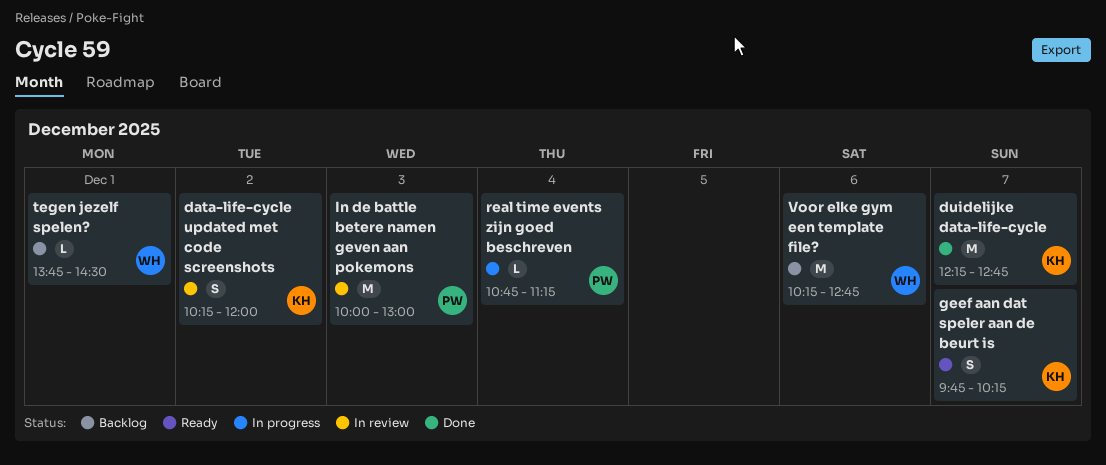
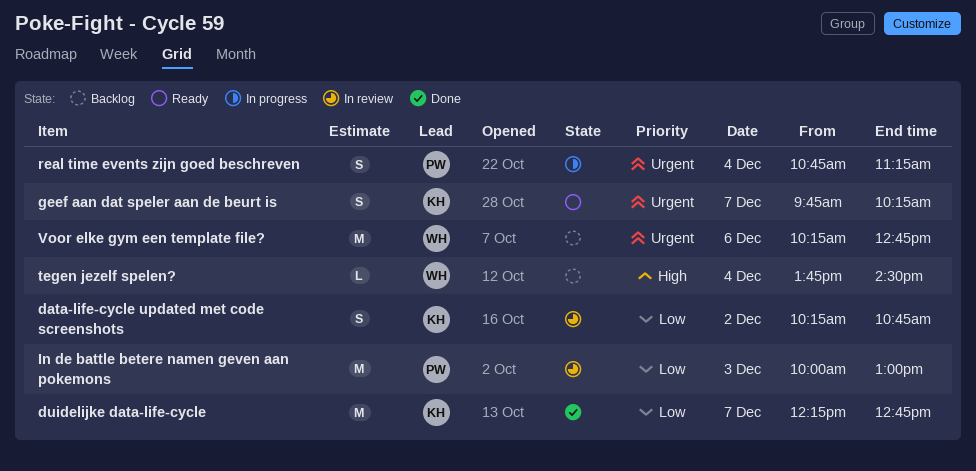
data-life-cycle updated met code screenshots, ends: 12:00 -> 10:45
real time events zijn goed beschreven, estimate: L -> S
tegen jezelf spelen?, day: Dec 1 -> Dec 4

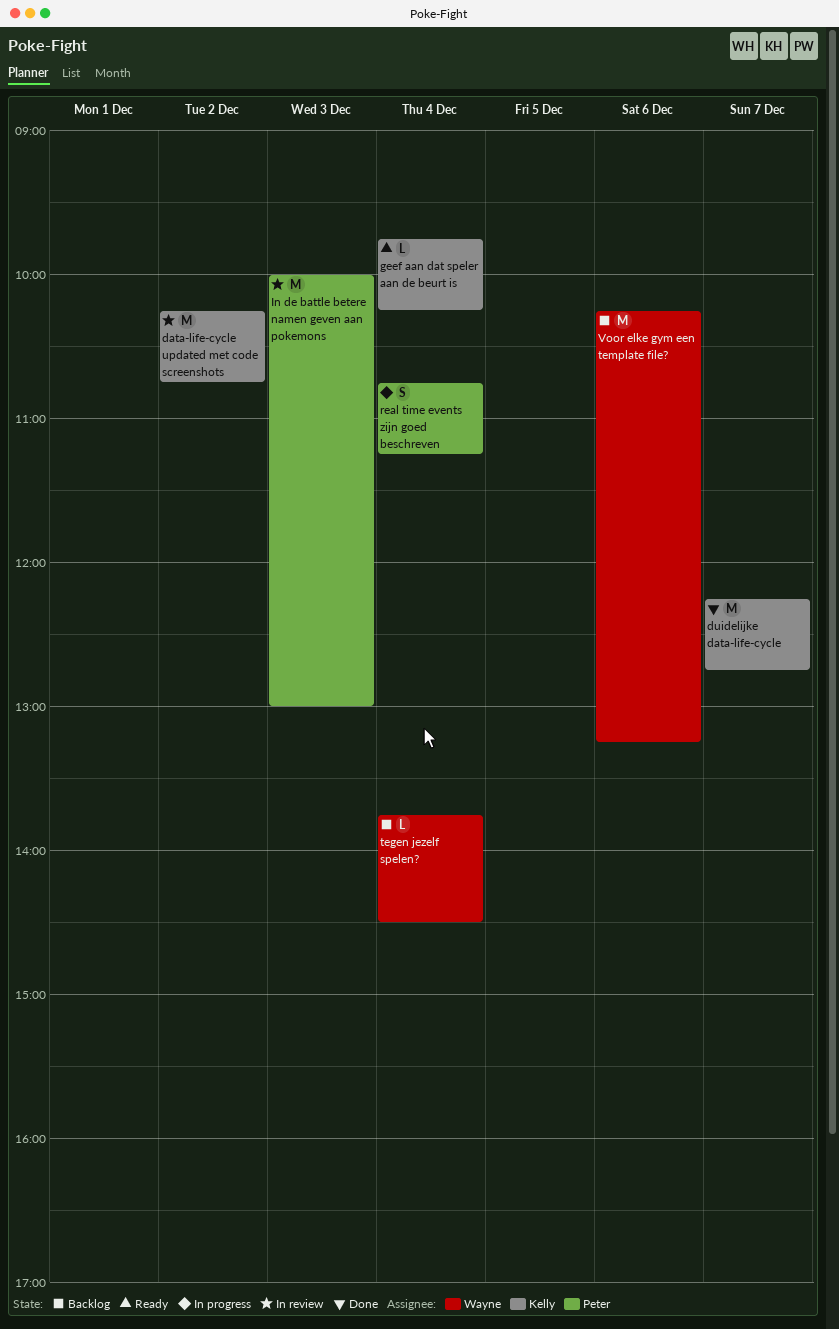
data-life-cycle updated met code screenshots, estimate: S -> M
geef aan dat speler aan de beurt is, estimate: S -> L
geef aan dat speler aan de beurt is, day: Dec 7 -> Dec 4
Voor elke gym een template file?, ends: 12:45 -> 13:15

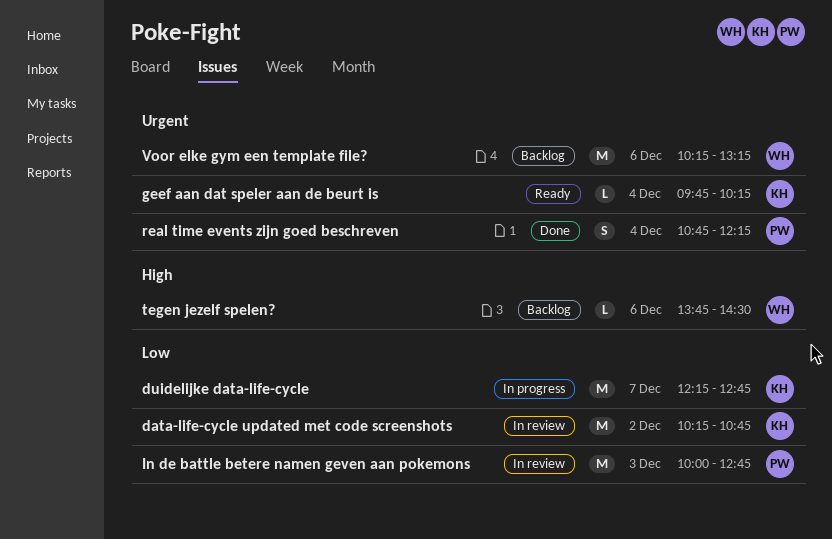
duidelijke data-life-cycle, status: Done -> In progress
In de battle betere namen geven aan pokemons, ends: 13:00 -> 12:45
real time events zijn goed beschreven, status: In progress -> Done
real time events zijn goed beschreven, ends: 11:15 -> 12:15
tegen jezelf spelen?, day: Dec 4 -> Dec 6

